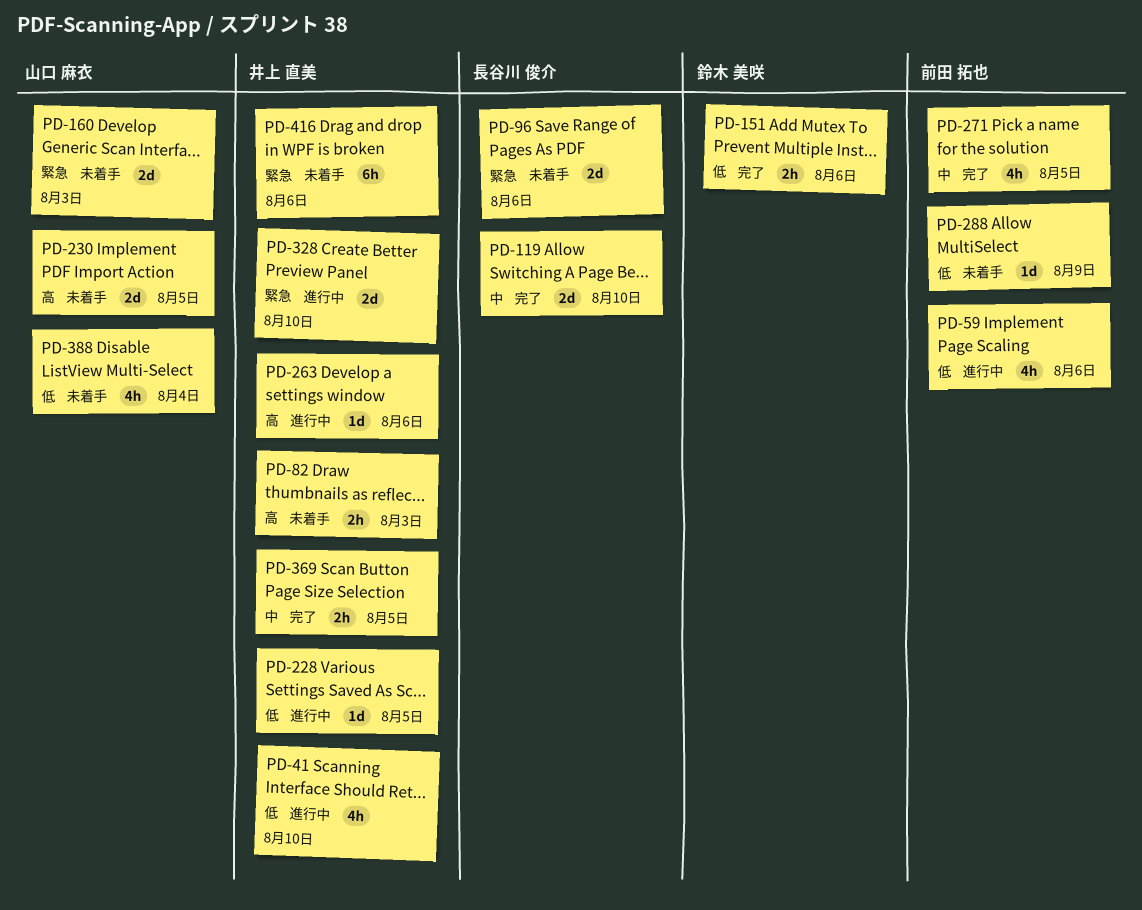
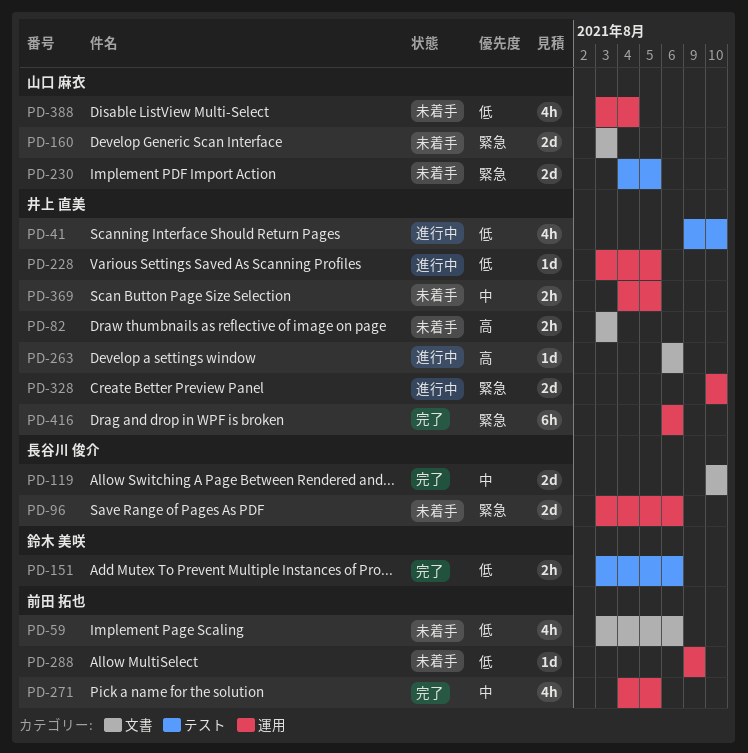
PD-59, status: 進行中 -> 未着手
PD-230, priority: 高 -> 緊急
PD-369, status: 完了 -> 未着手
PD-416, status: 未着手 -> 完了

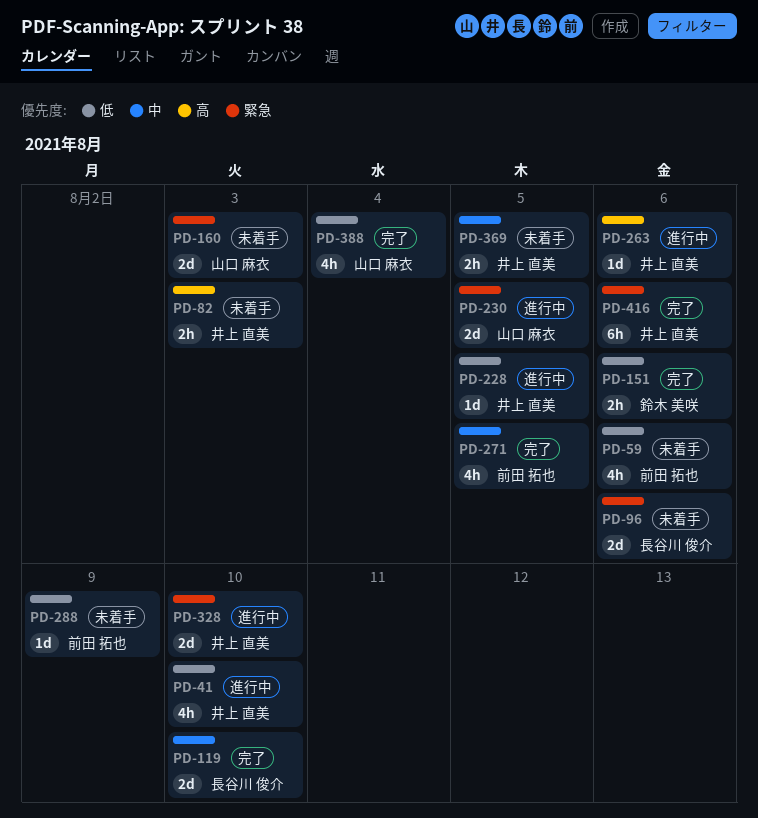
PD-230, status: 未着手 -> 進行中
PD-388, status: 未着手 -> 完了

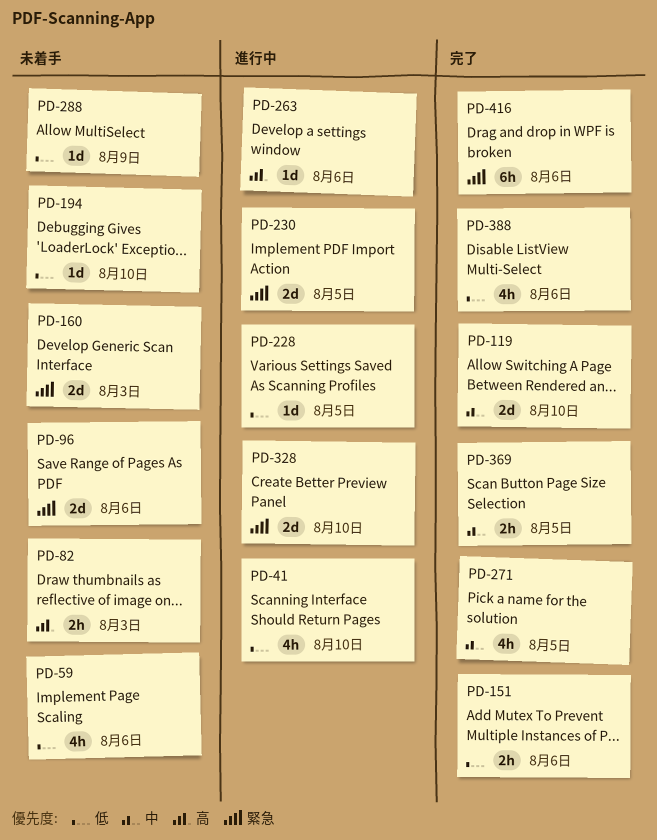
PD-194: none -> present
PD-369, status: 未着手 -> 完了
PD-388, due: Aug 4 -> Aug 6

